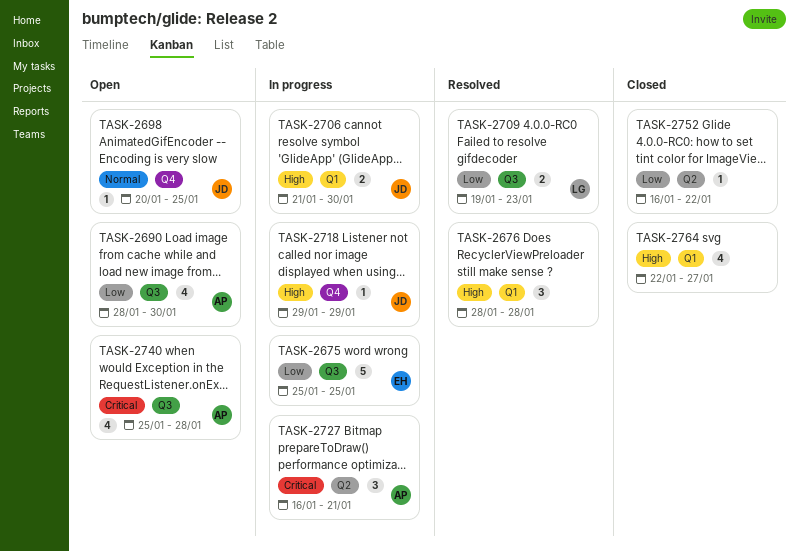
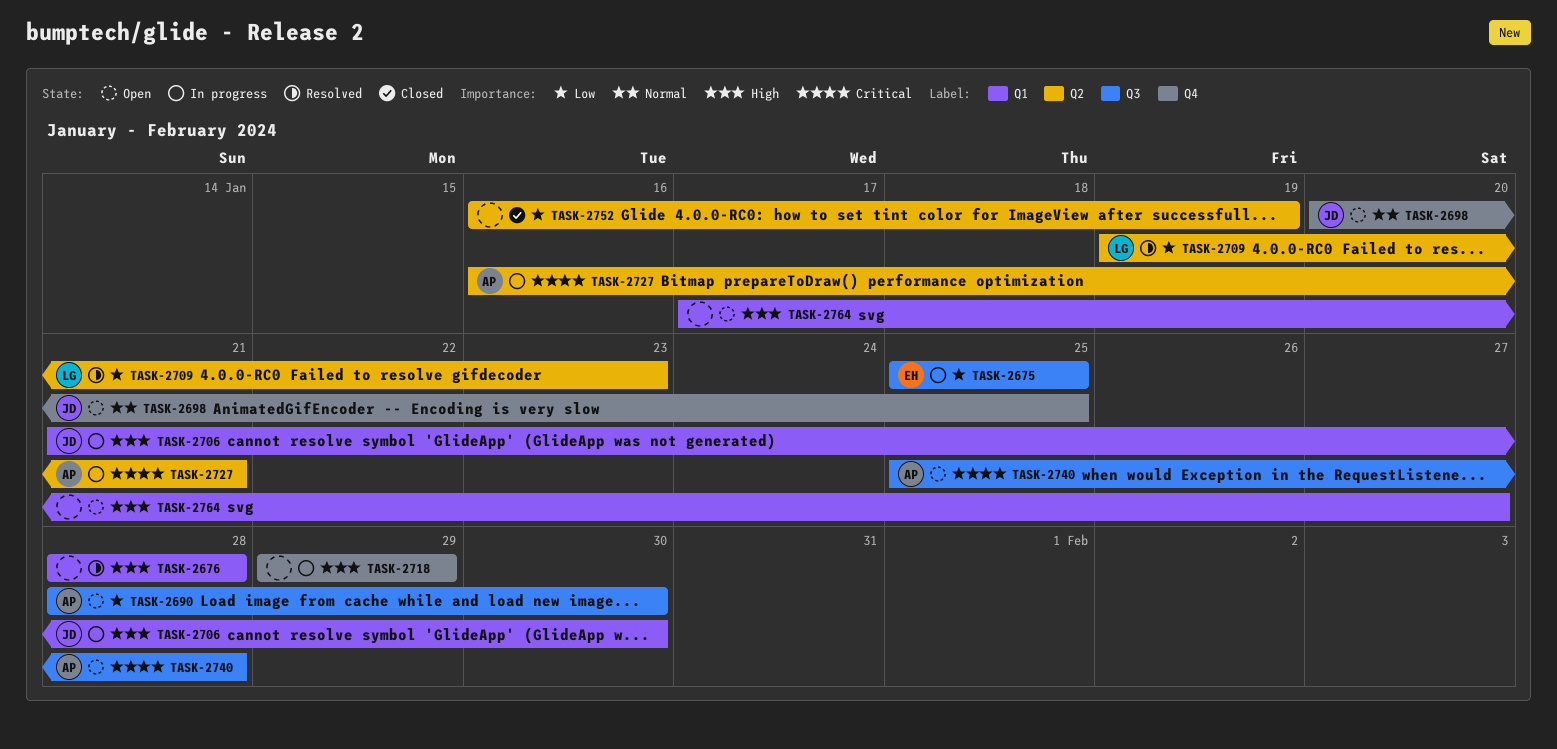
TASK-2709, label: Q3 -> Q2
TASK-2718, owner: JD -> none
TASK-2752, due: Jan 22 -> Jan 19
TASK-2764, status: Closed -> Open
TASK-2764, start: Jan 22 -> Jan 17

